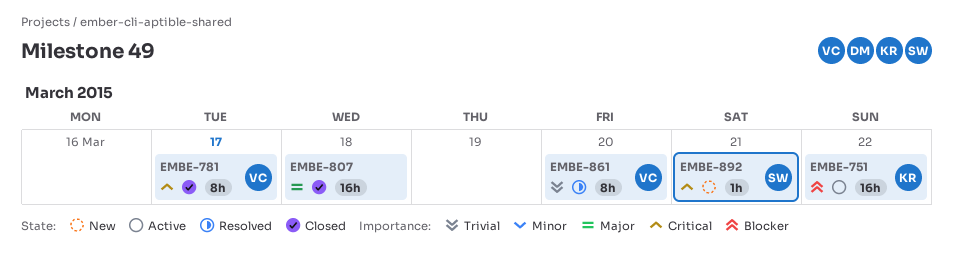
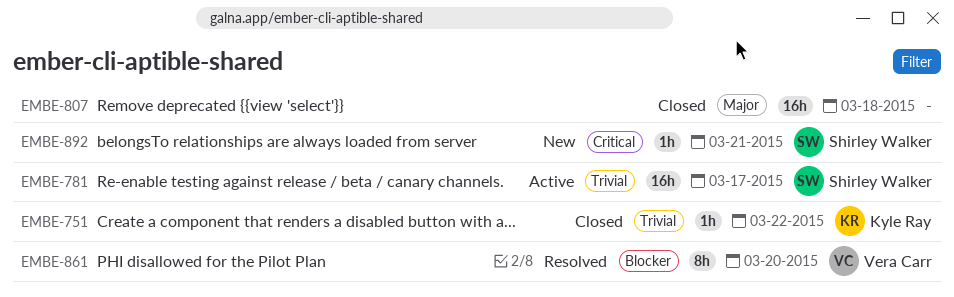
EMBE-751, status: Active -> Closed
EMBE-751, priority: Blocker -> Trivial
EMBE-751, estimate: 16h -> 1h
EMBE-781, status: Closed -> Active
EMBE-781, owner: Vera Carr -> Shirley Walker
EMBE-781, priority: Critical -> Trivial
EMBE-781, estimate: 8h -> 16h
EMBE-861, priority: Trivial -> Blocker

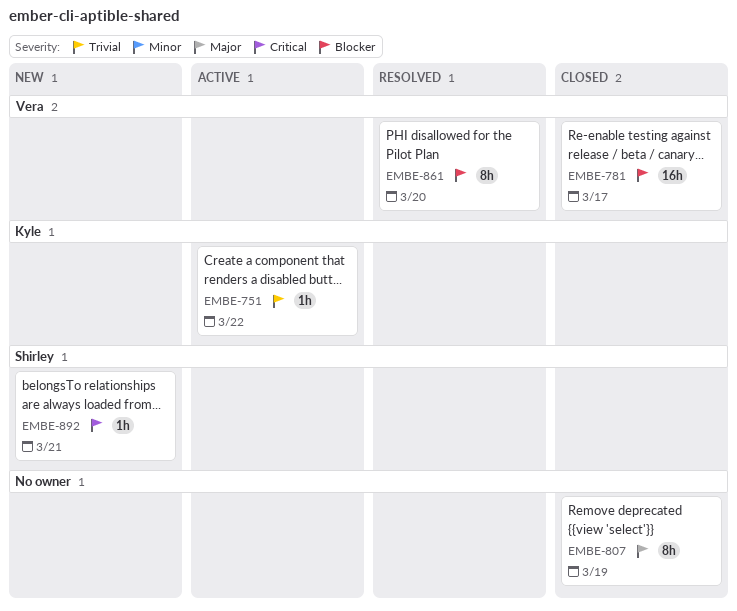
EMBE-751, status: Closed -> Active
EMBE-781, status: Active -> Closed
EMBE-781, owner: Shirley Walker -> Vera Carr
EMBE-781, priority: Trivial -> Blocker
EMBE-807, estimate: 16h -> 8h
EMBE-807, due: Mar 18 -> Mar 19

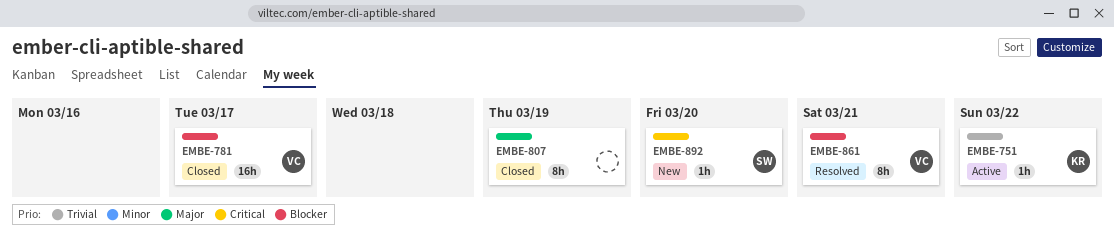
EMBE-861, due: Mar 20 -> Mar 21
EMBE-892, due: Mar 21 -> Mar 20

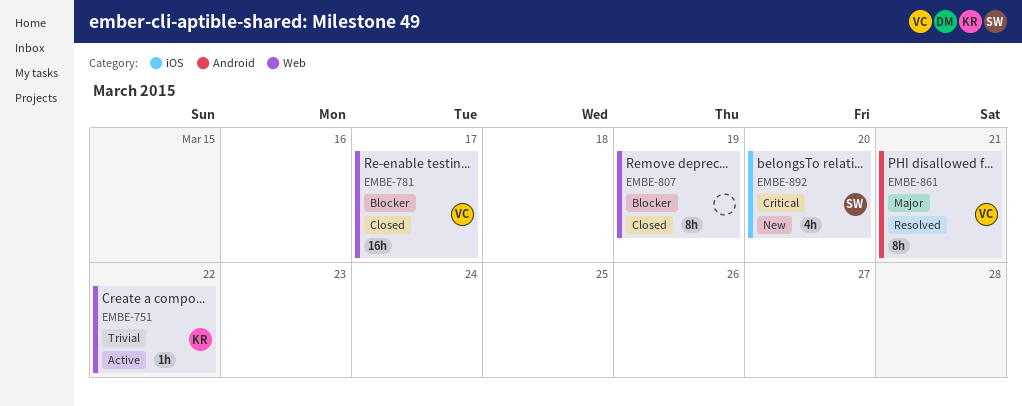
EMBE-807, priority: Major -> Blocker
EMBE-861, priority: Blocker -> Major
EMBE-892, estimate: 1h -> 4h

